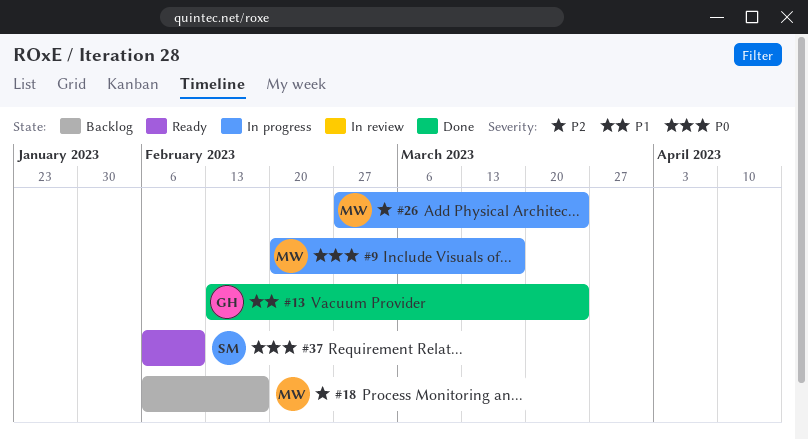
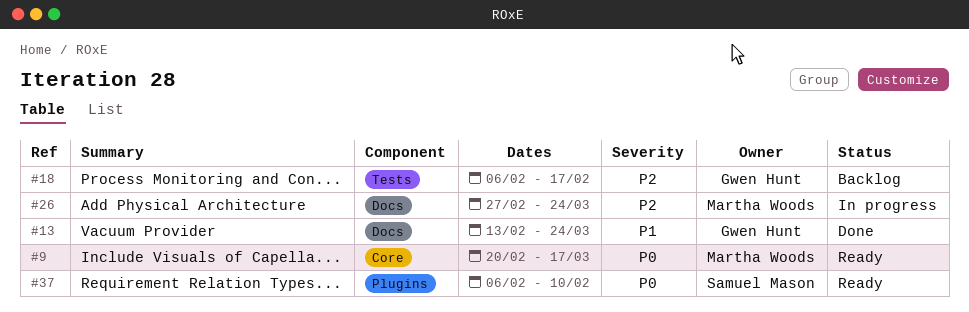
#9, status: In progress -> Ready
#18, owner: Martha Woods -> Gwen Hunt

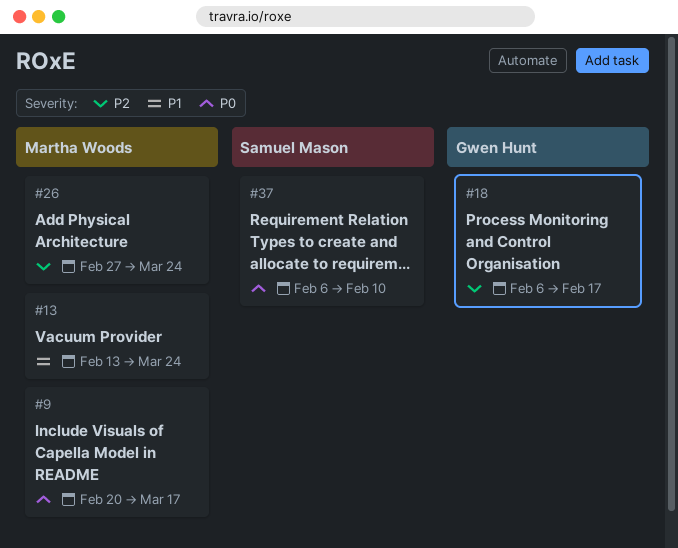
#13, owner: Gwen Hunt -> Martha Woods

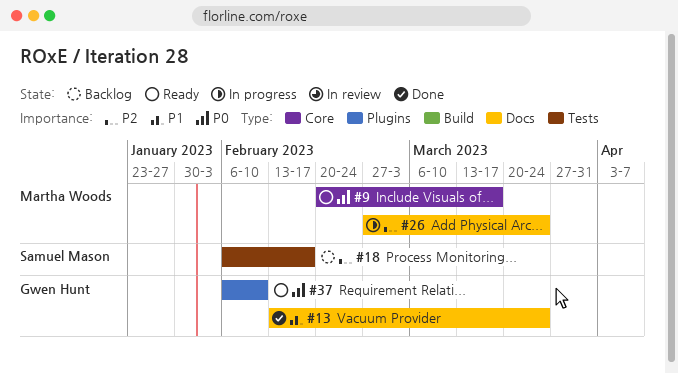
#13, owner: Martha Woods -> Gwen Hunt
#18, owner: Gwen Hunt -> Samuel Mason
#37, owner: Samuel Mason -> Gwen Hunt

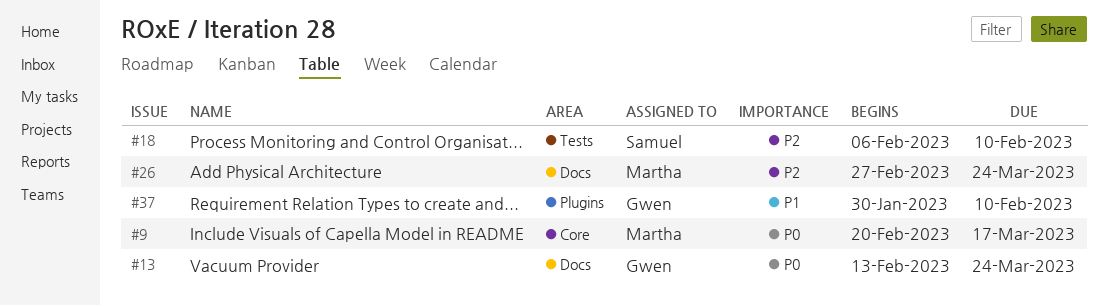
#13, priority: P1 -> P0
#18, due: Feb 17 -> Feb 10
#37, priority: P0 -> P1
#37, start: Feb 6 -> Jan 30

